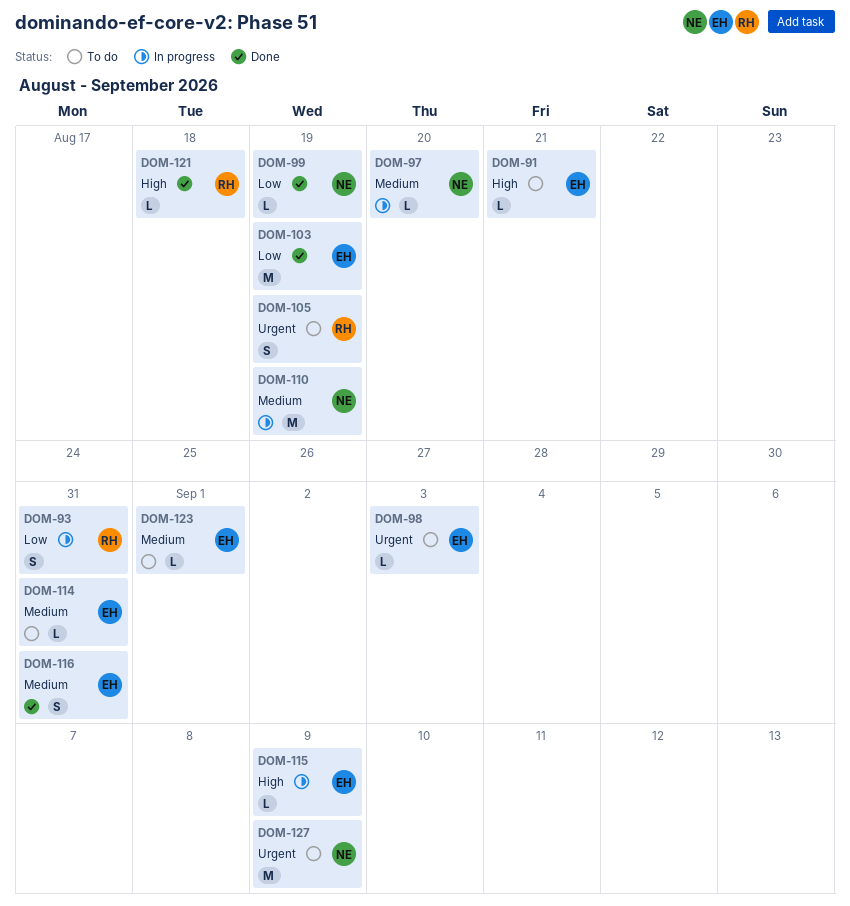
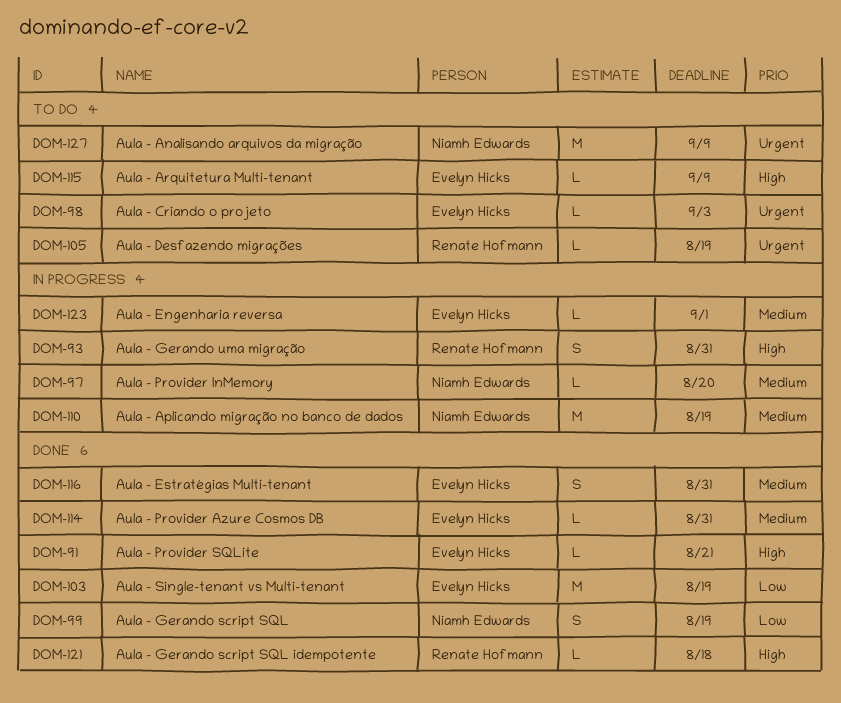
DOM-91, status: To do -> Done
DOM-93, priority: Low -> High
DOM-99, estimate: L -> S
DOM-105, estimate: S -> L
DOM-114, status: To do -> Done
DOM-115, status: In progress -> To do
DOM-123, status: To do -> In progress

